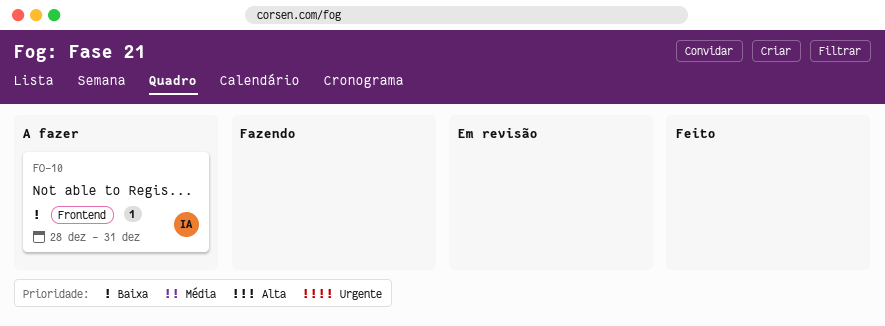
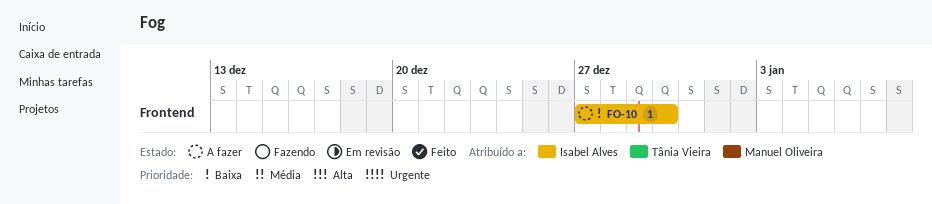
FO-10, start: Dec 28 -> Dec 27
FO-10, due: Dec 31 -> Dec 30

